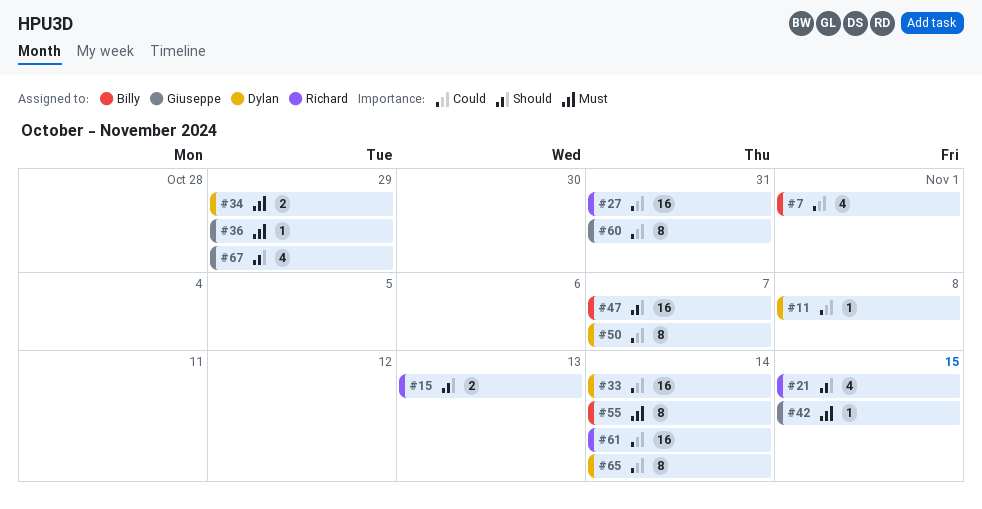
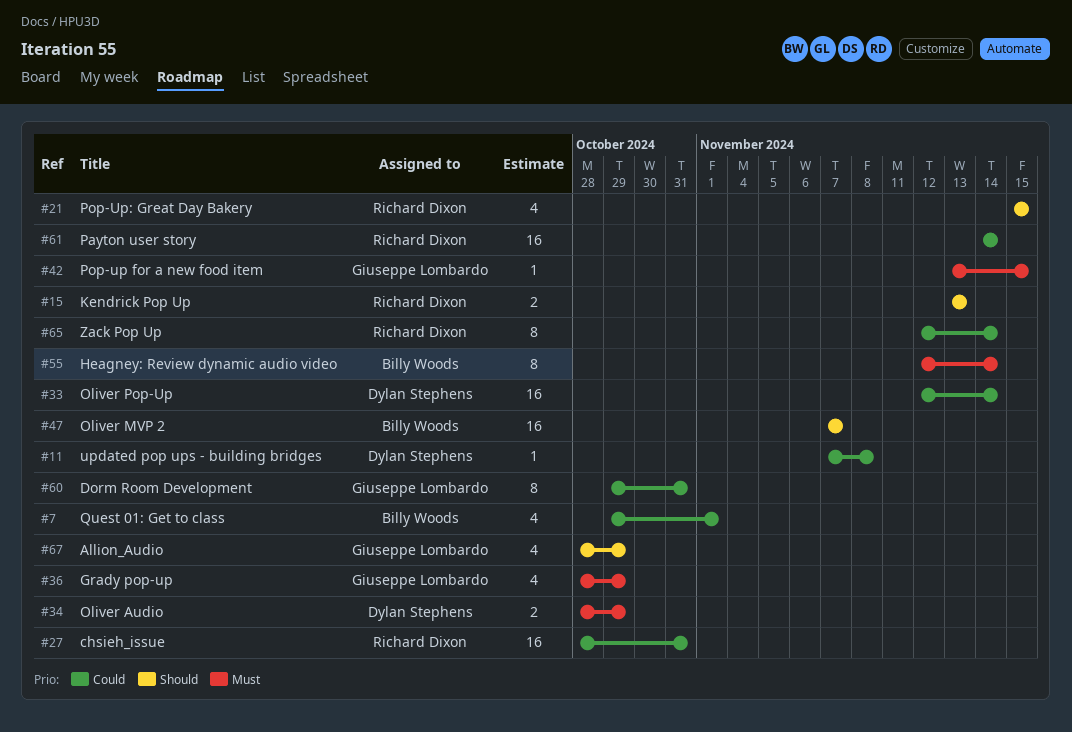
#36, estimate: 1 -> 4
#50: present -> none
#65, owner: Dylan Stephens -> Richard Dixon

